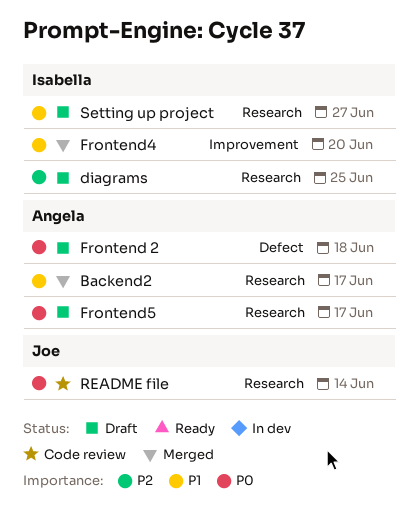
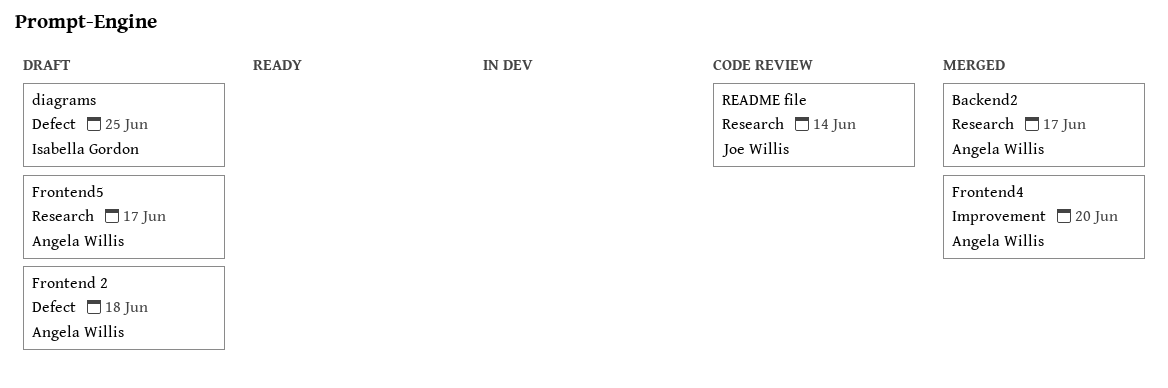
diagrams, label: Research -> Defect
Frontend4, owner: Isabella Gordon -> Angela Willis
Setting up project: present -> none

